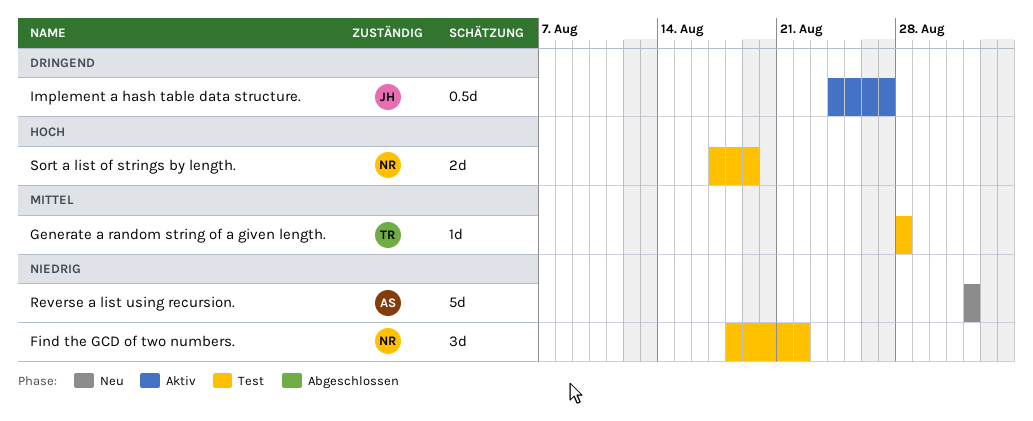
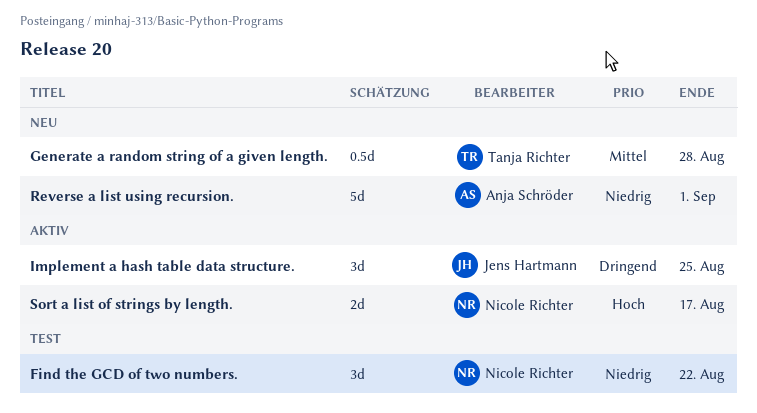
Generate a random string of a given length., status: Test -> Neu
Generate a random string of a given length., estimate: 1d -> 0.5d
Implement a hash table data structure., estimate: 0.5d -> 3d
Implement a hash table data structure., due: Aug 27 -> Aug 25
Sort a list of strings by length., status: Test -> Aktiv
Sort a list of strings by length., due: Aug 19 -> Aug 17

